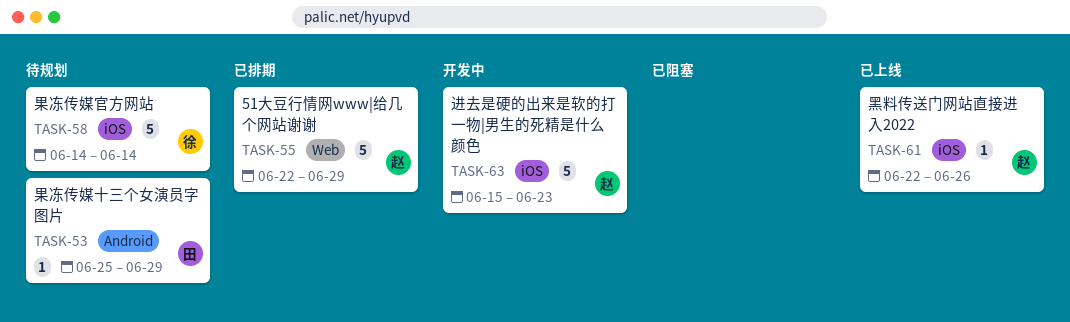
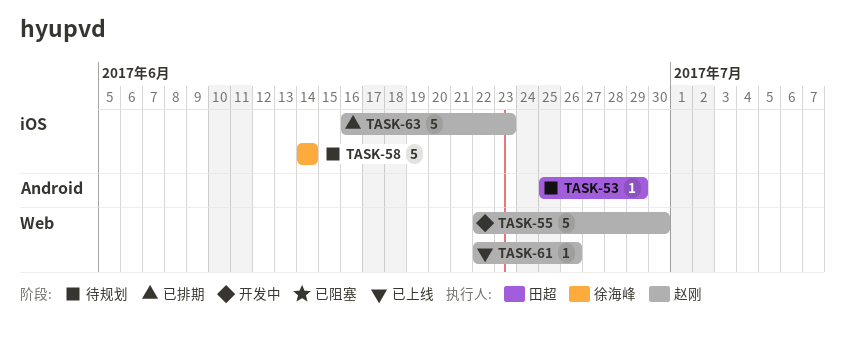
TASK-55, status: 已排期 -> 开发中
TASK-55, due: Jun 29 -> Jun 30
TASK-61, label: iOS -> Web
TASK-63, status: 开发中 -> 已排期
TASK-63, start: Jun 15 -> Jun 16

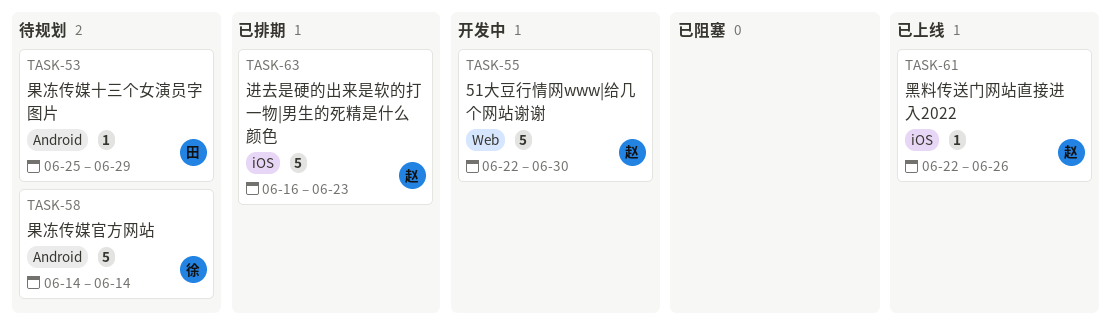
TASK-58, label: iOS -> Android
TASK-61, label: Web -> iOS

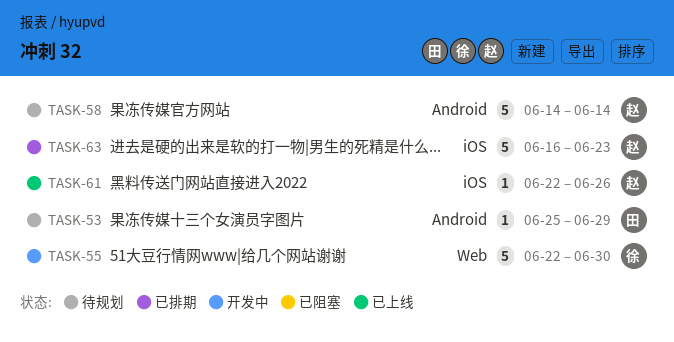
TASK-55, owner: 赵 -> 徐
TASK-58, owner: 徐 -> 赵

